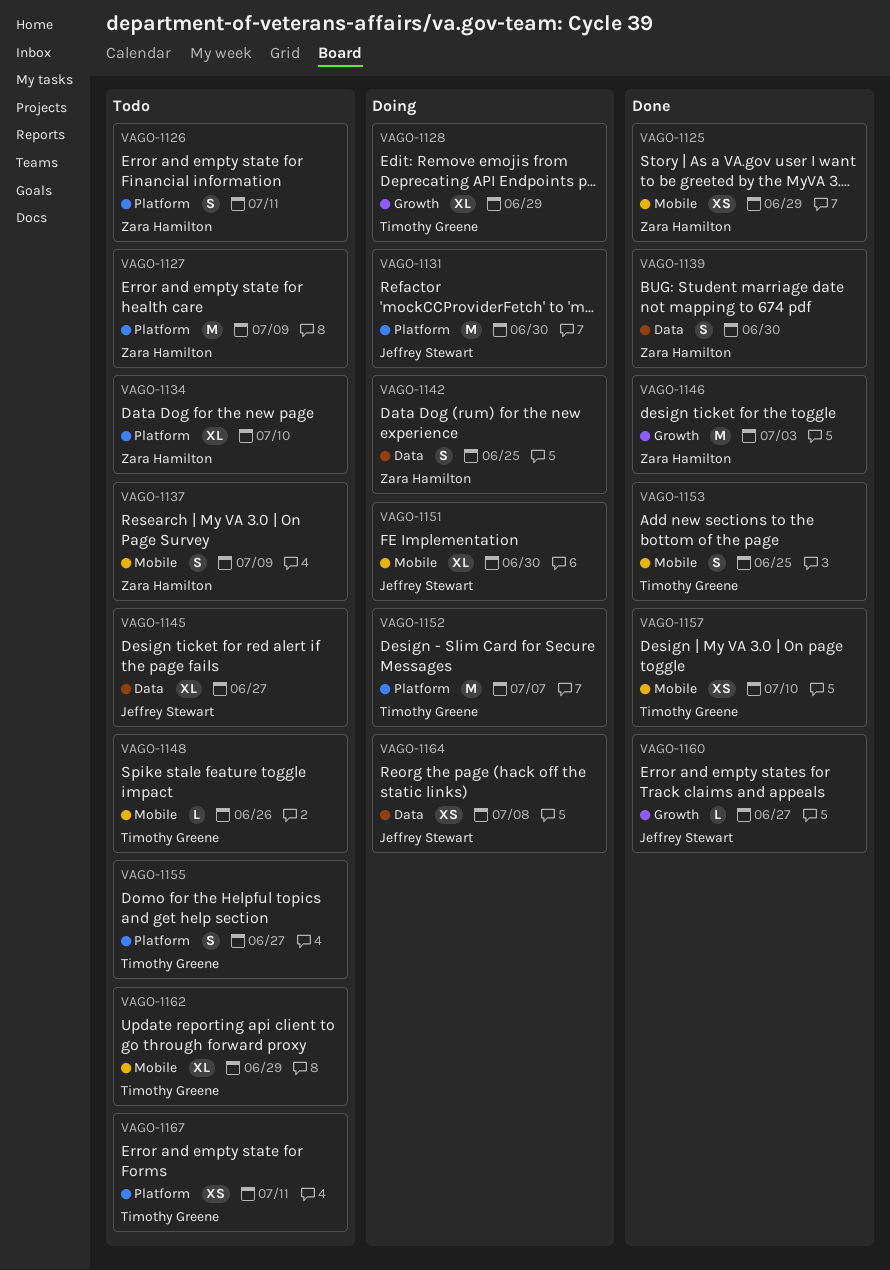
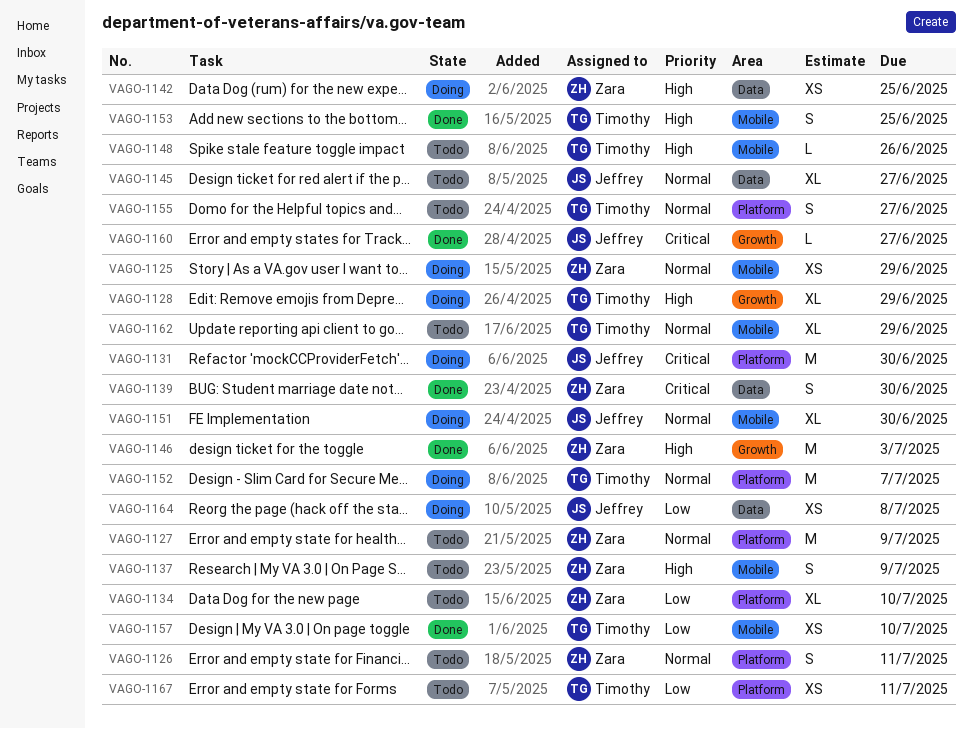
VAGO-1125, status: Done -> Doing
VAGO-1142, estimate: S -> XS

